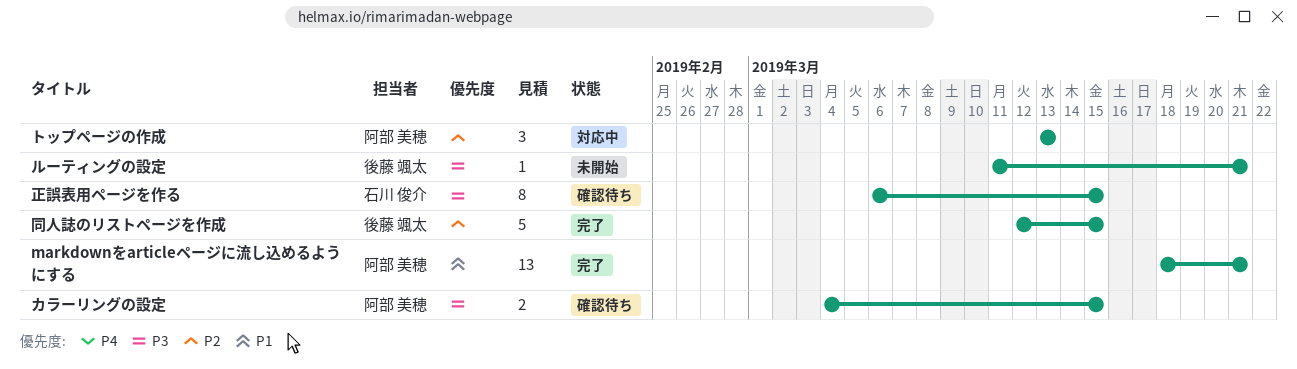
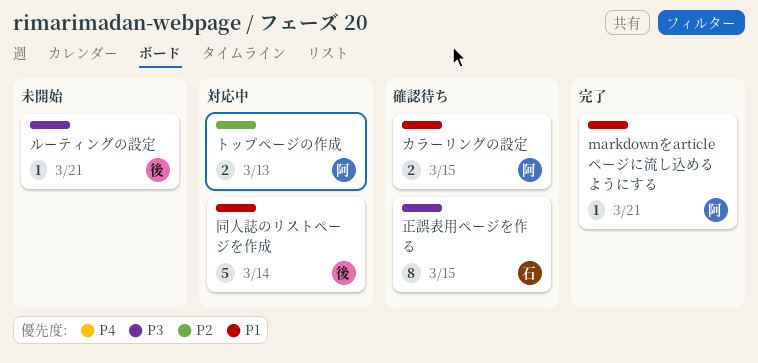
markdownをarticleページに流し込めるようにする, estimate: 13 -> 1
カラーリングの設定, priority: P3 -> P1
トップページの作成, estimate: 3 -> 2
同人誌のリストページを作成, status: 完了 -> 対応中
同人誌のリストページを作成, priority: P2 -> P1
同人誌のリストページを作成, due: Mar 15 -> Mar 14

